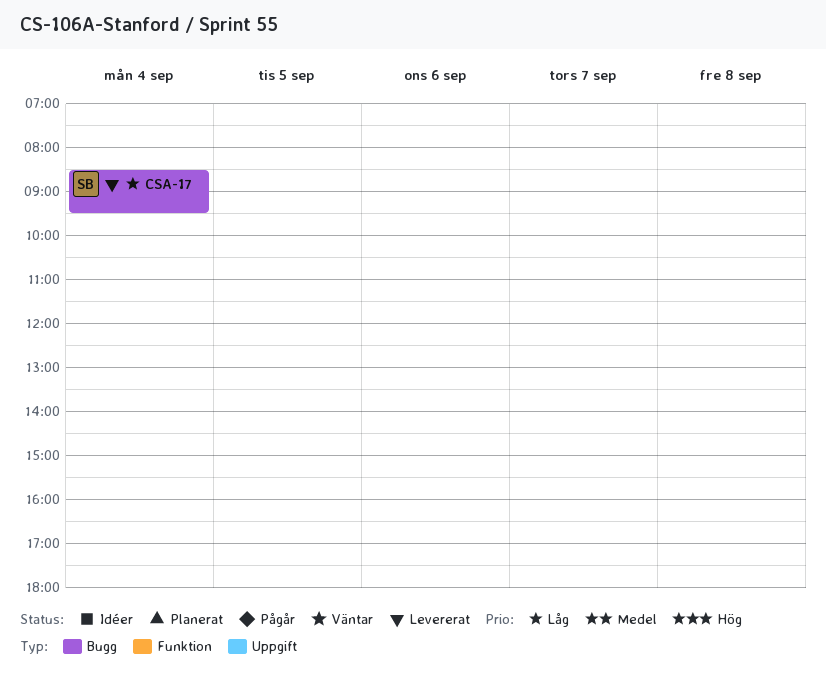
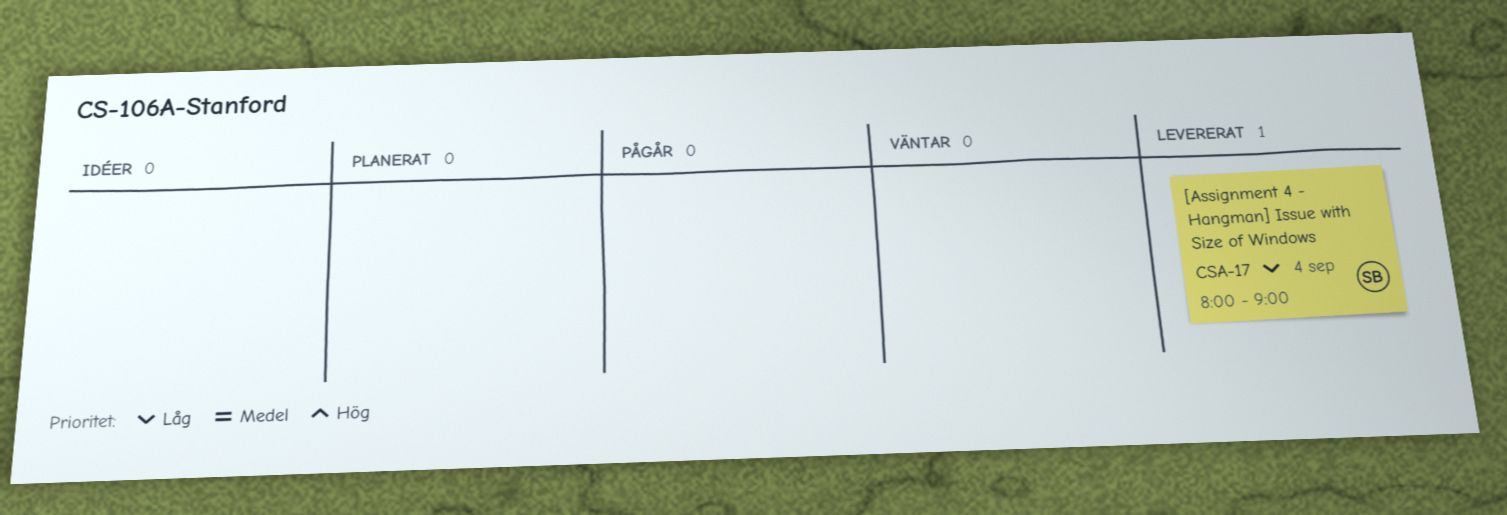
CSA-17, begins: 08:30 -> 08:00
CSA-17, ends: 09:30 -> 09:00

